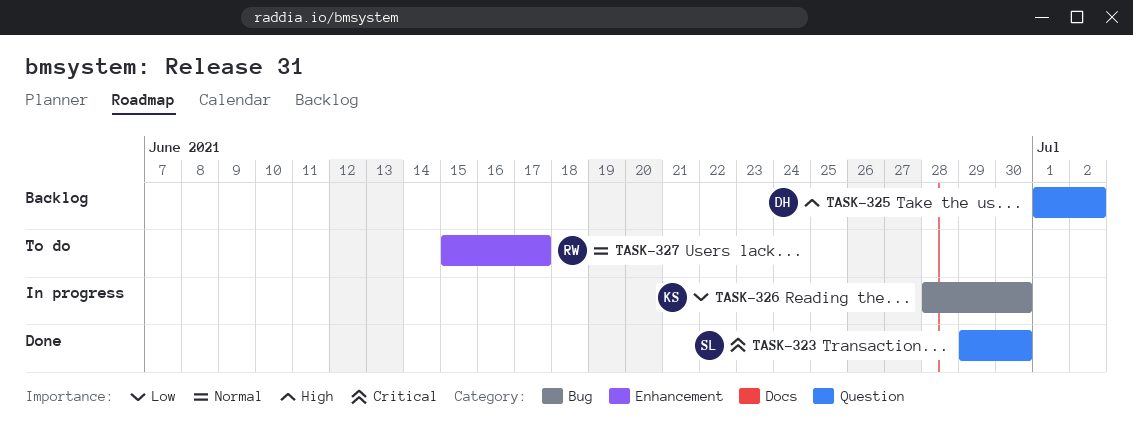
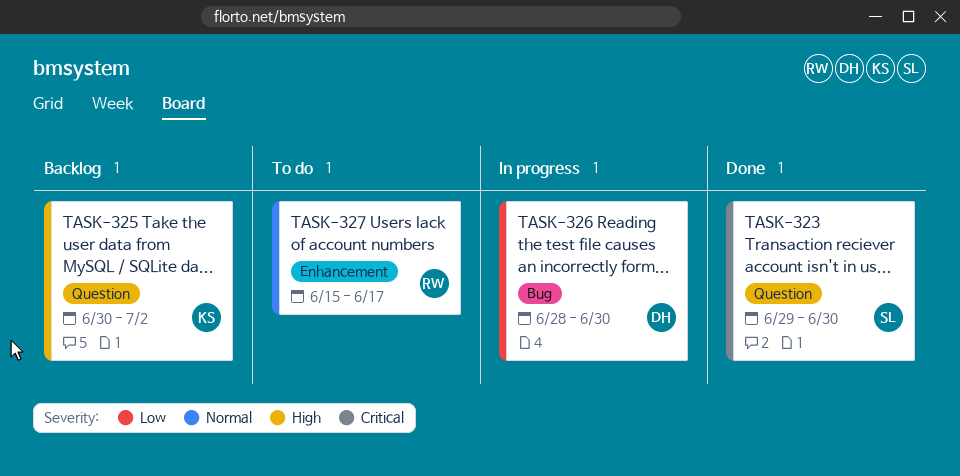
TASK-325, owner: DH -> KS
TASK-325, start: Jul 1 -> Jun 30
TASK-326, owner: KS -> DH

